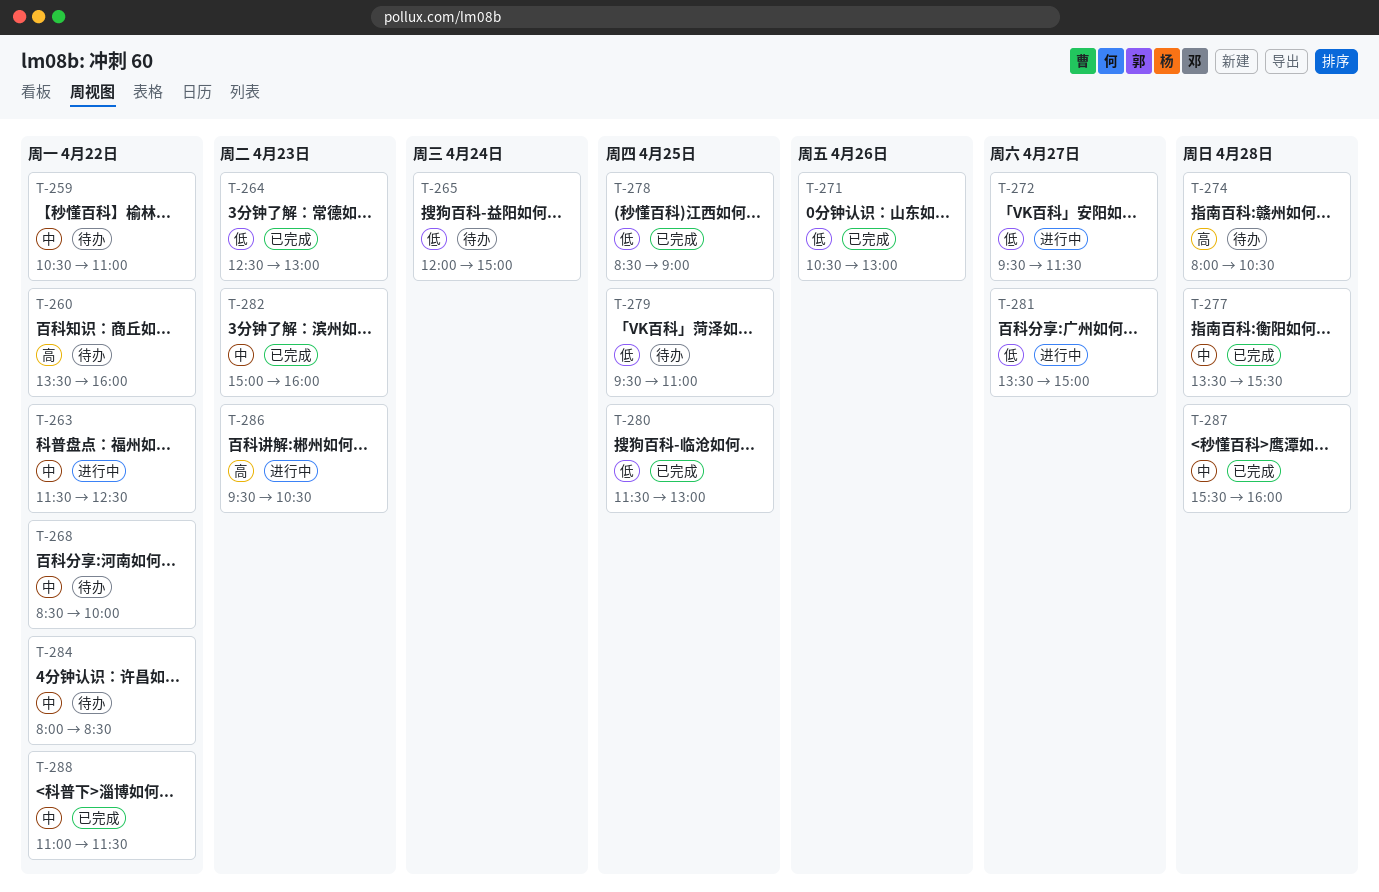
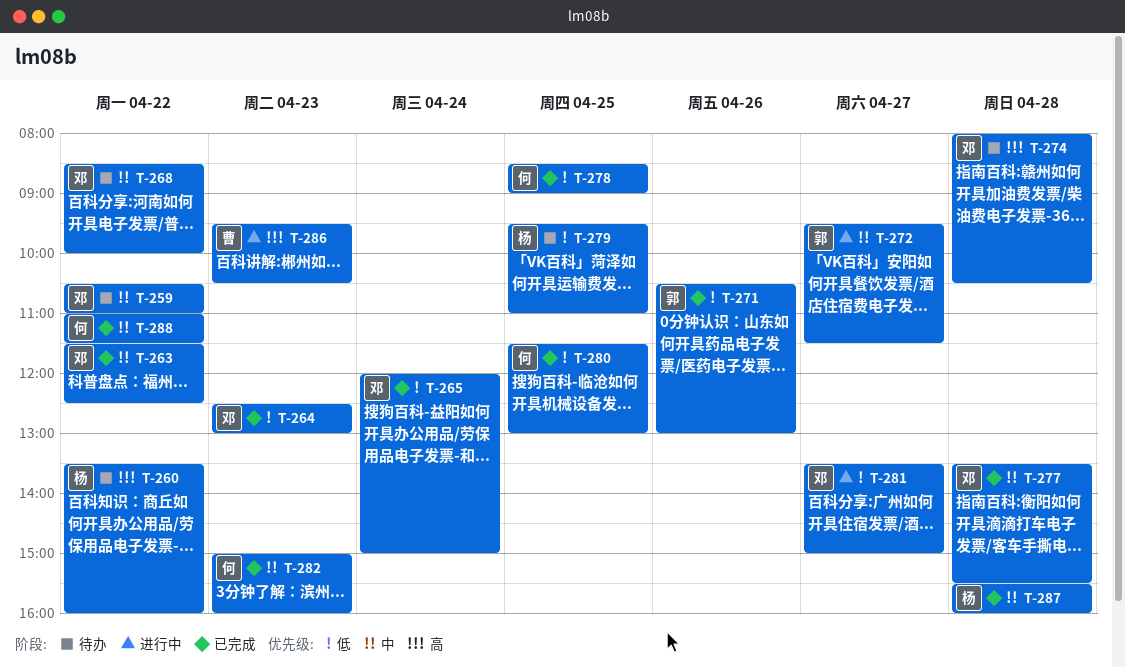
T-263, status: 进行中 -> 已完成
T-265, status: 待办 -> 已完成
T-272, priority: 低 -> 中
T-284: present -> none

